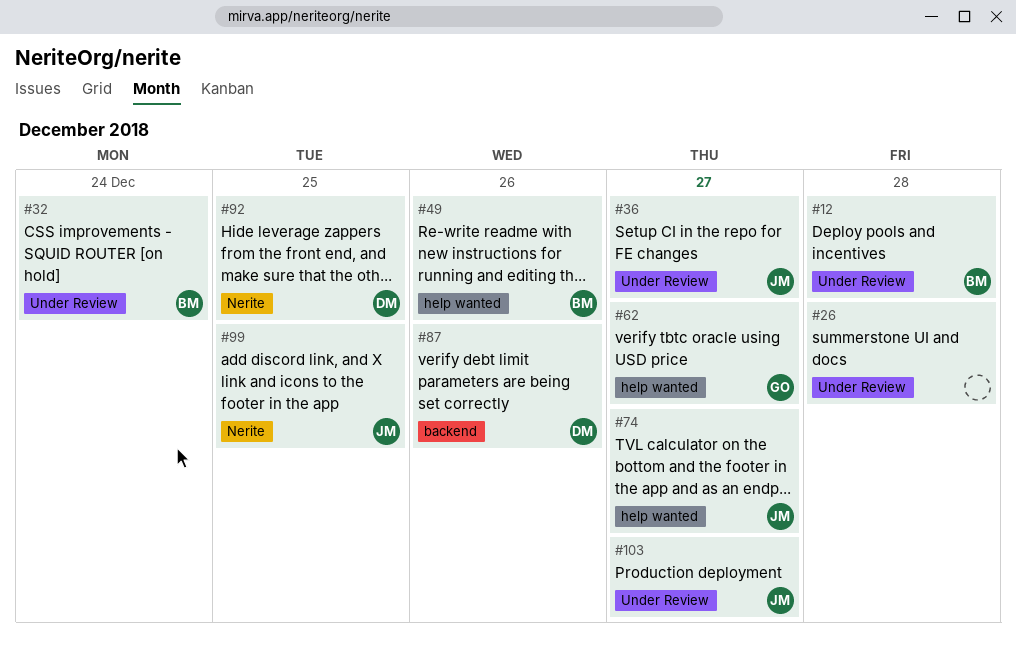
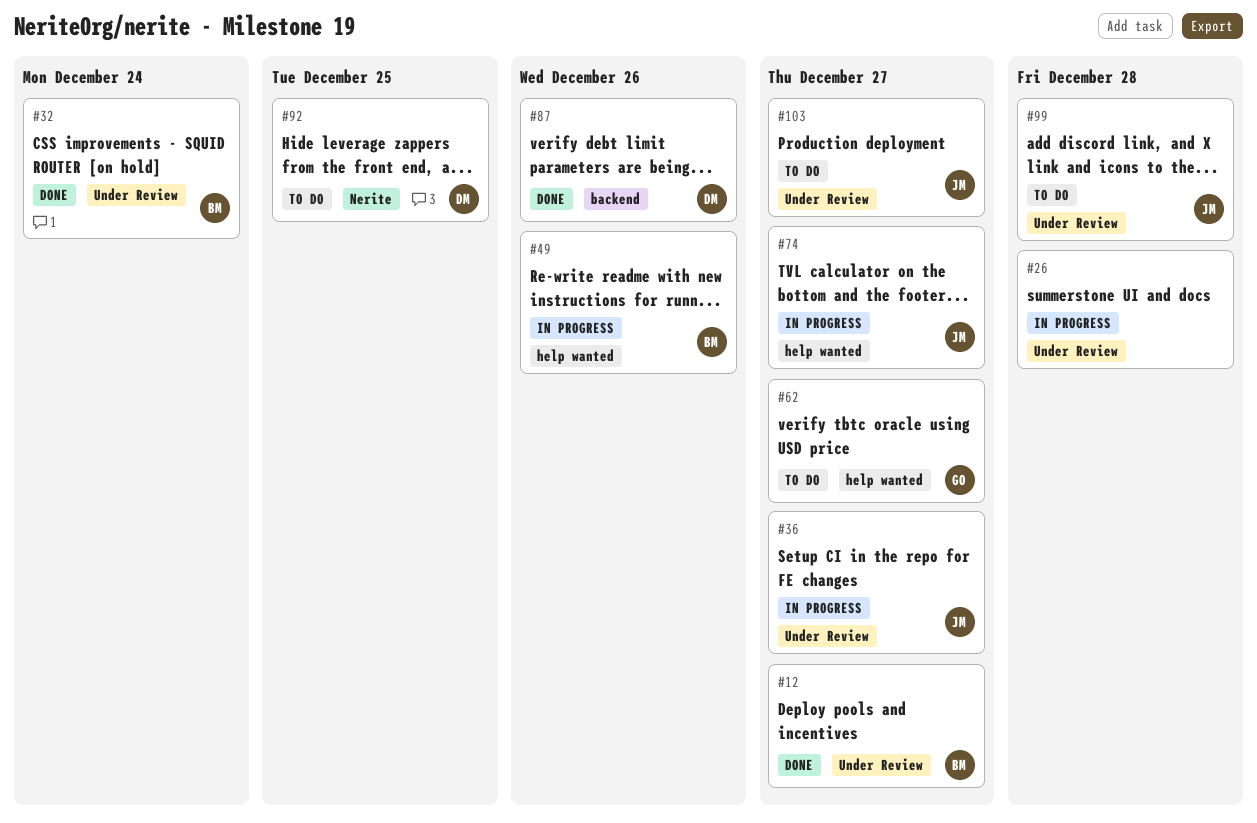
#12, due: Dec 28 -> Dec 27
#99, label: Nerite -> Under Review
#99, due: Dec 25 -> Dec 28

